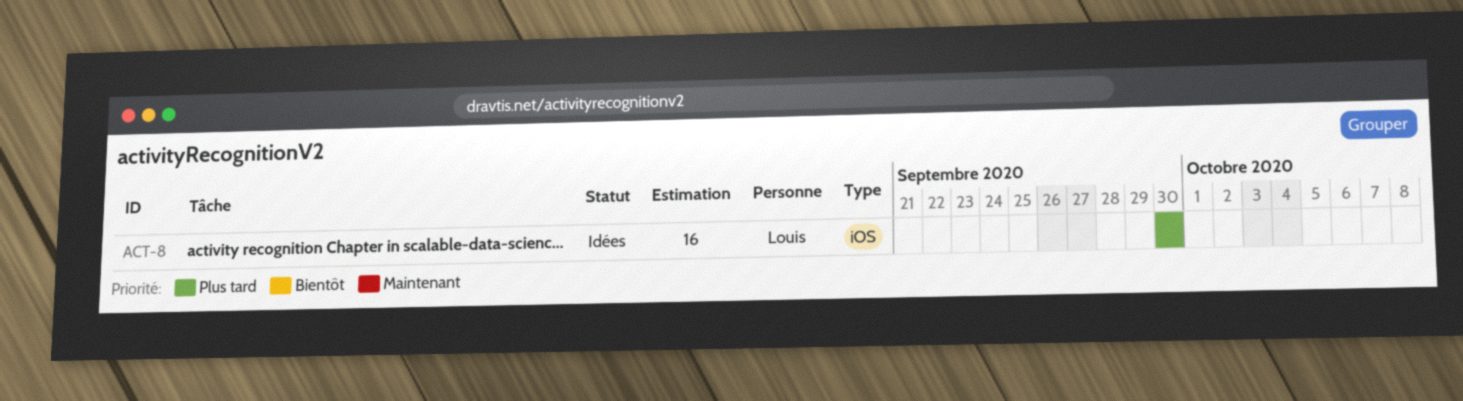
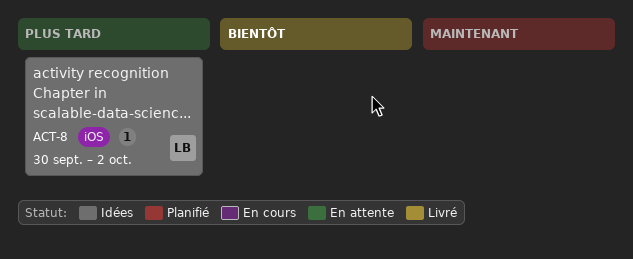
ACT-8, estimate: 16 -> 1
ACT-8, due: Sep 30 -> Oct 2

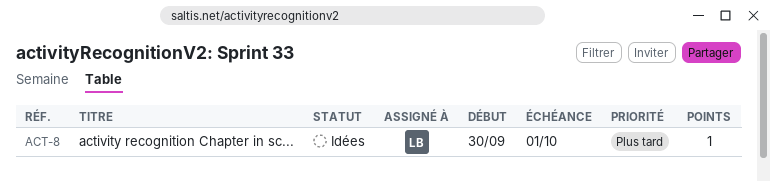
ACT-8, due: Oct 2 -> Oct 1

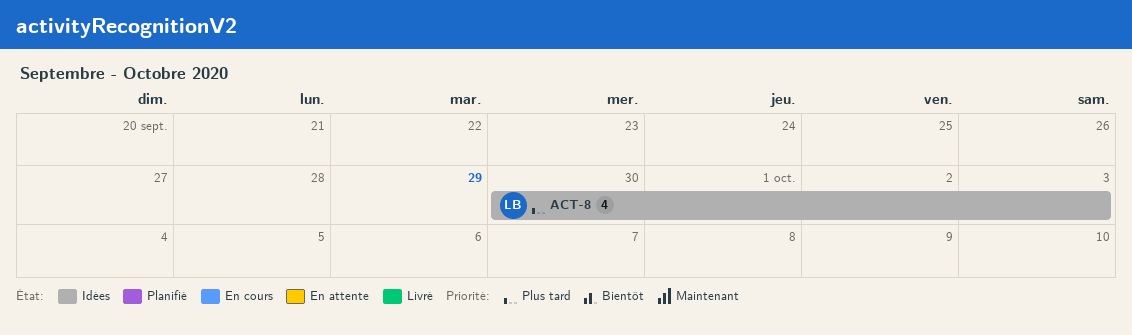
ACT-8, estimate: 1 -> 4
ACT-8, due: Oct 1 -> Oct 3

